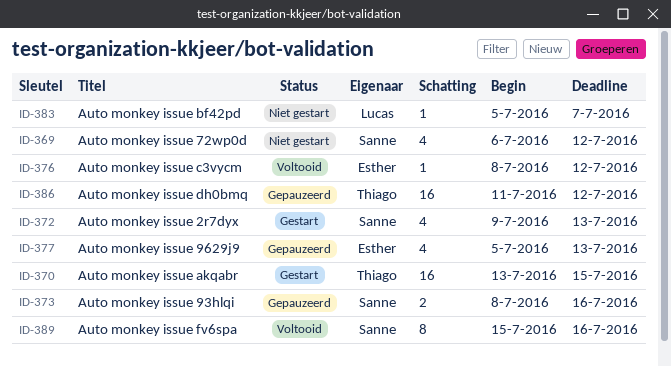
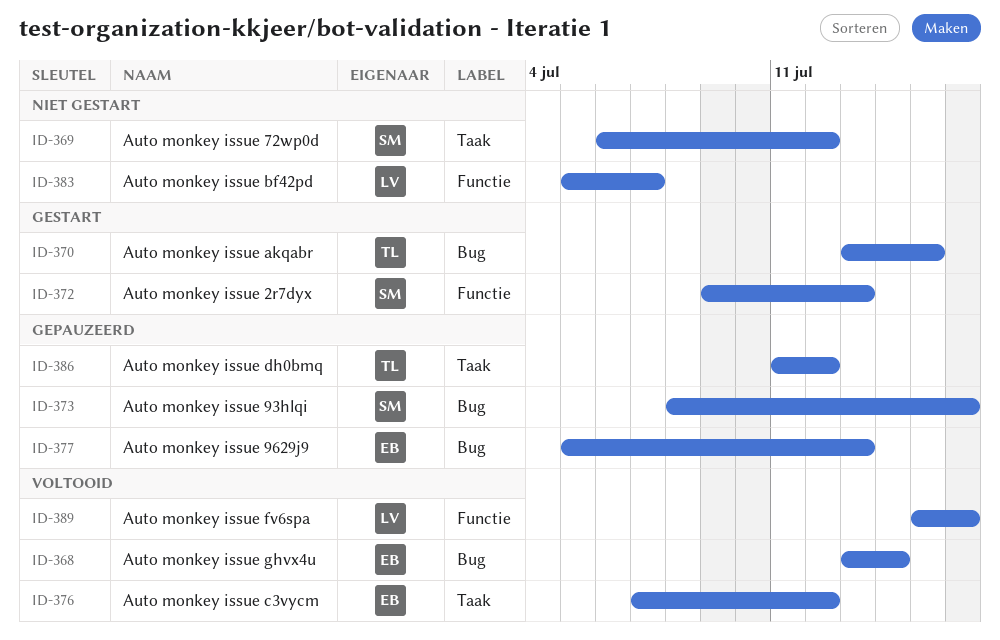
ID-368: none -> present
ID-376, start: Jul 8 -> Jul 7
ID-389, owner: Sanne -> Lucas

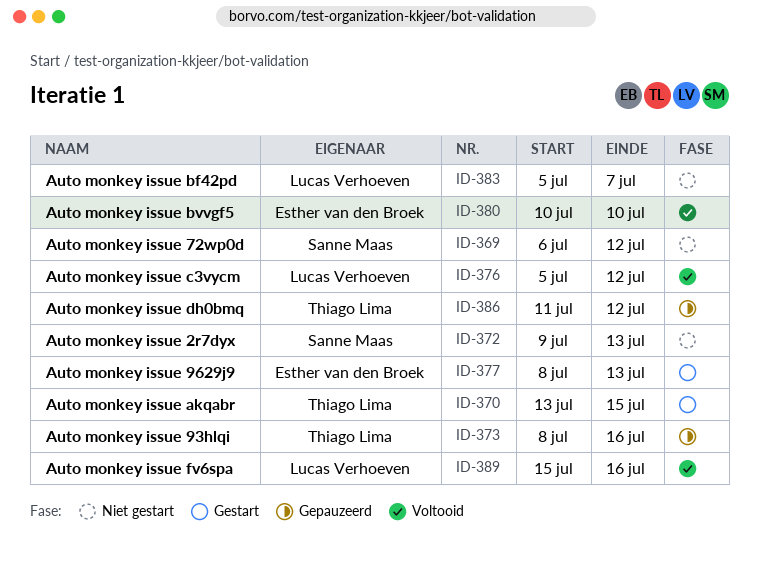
ID-368: present -> none
ID-372, status: Gestart -> Niet gestart
ID-373, owner: Sanne Maas -> Thiago Lima
ID-376, owner: Esther van den Broek -> Lucas Verhoeven
ID-376, start: Jul 7 -> Jul 5
ID-377, status: Gepauzeerd -> Gestart
ID-377, start: Jul 5 -> Jul 8
ID-380: none -> present

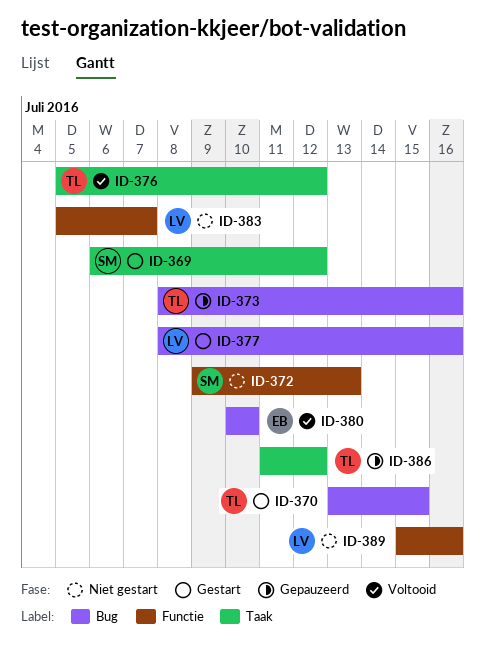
ID-369, status: Niet gestart -> Gestart
ID-376, owner: Lucas Verhoeven -> Thiago Lima
ID-377, owner: Esther van den Broek -> Lucas Verhoeven
ID-377, due: Jul 13 -> Jul 16
ID-389, status: Voltooid -> Niet gestart

